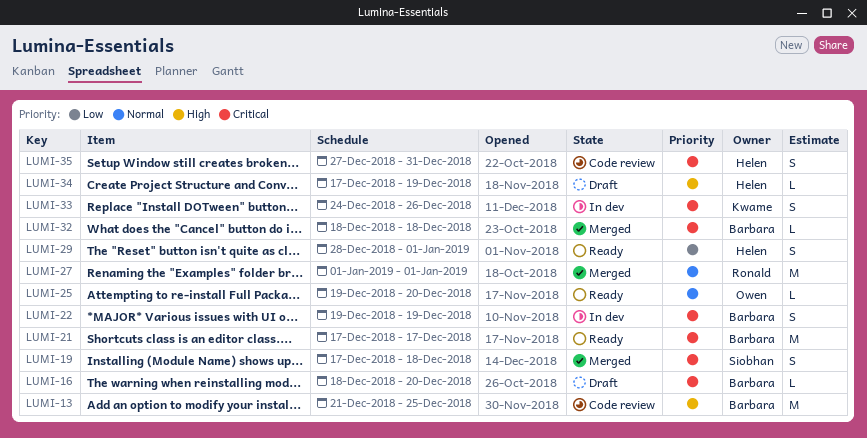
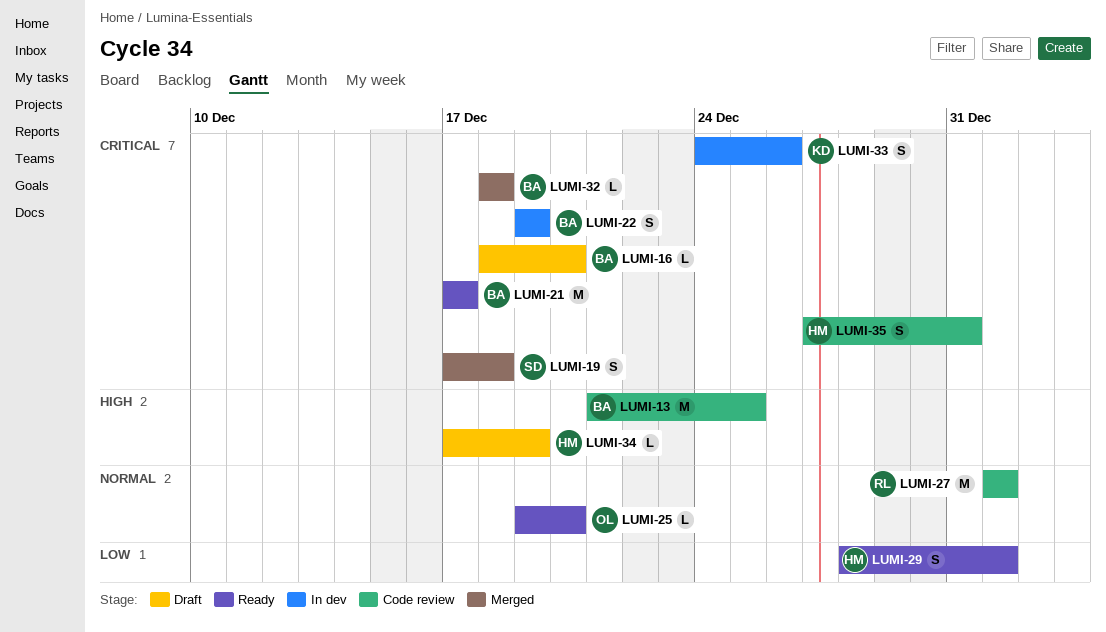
LUMI-27, status: Merged -> Code review

